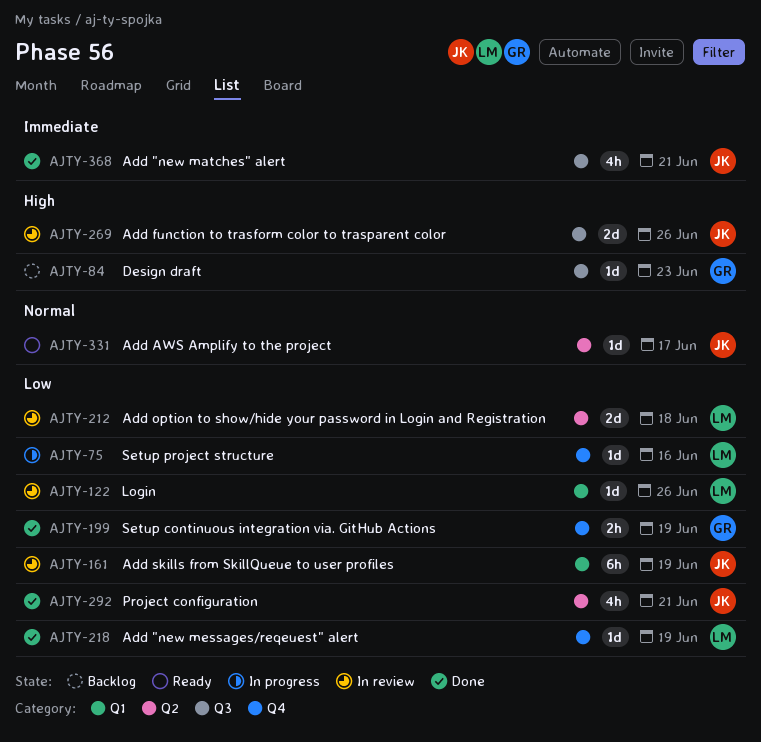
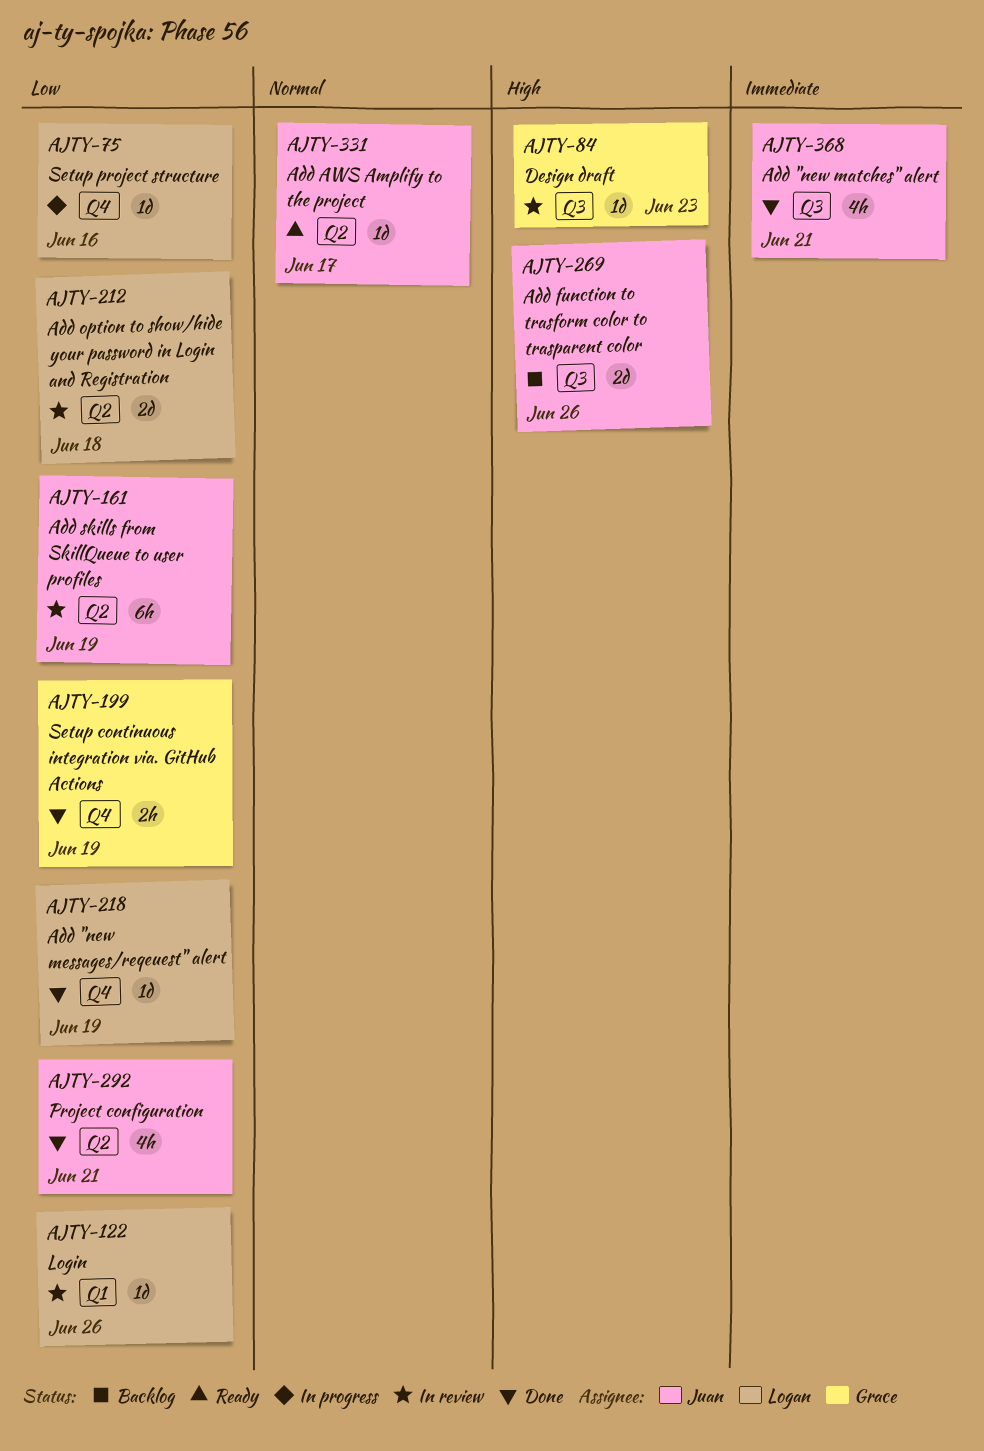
AJTY-84, status: Backlog -> In review
AJTY-161, label: Q1 -> Q2
AJTY-269, status: In review -> Backlog

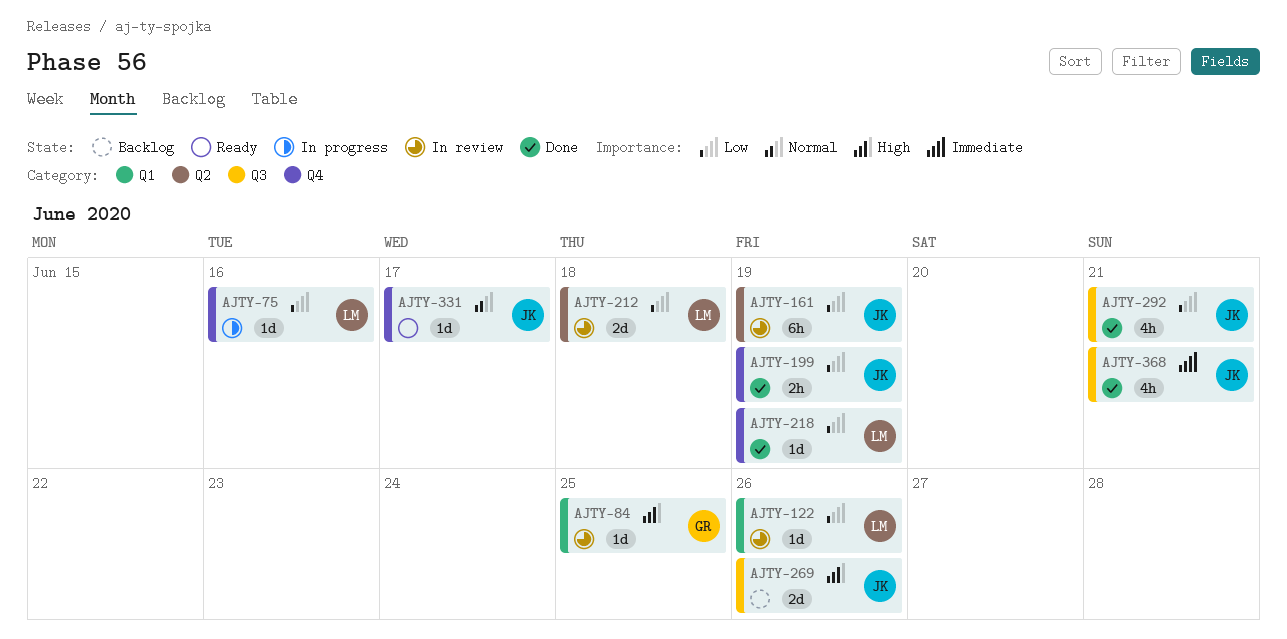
AJTY-84, label: Q3 -> Q1
AJTY-84, due: Jun 23 -> Jun 25
AJTY-199, owner: Grace -> Juan
AJTY-292, label: Q2 -> Q3
AJTY-331, label: Q2 -> Q4

